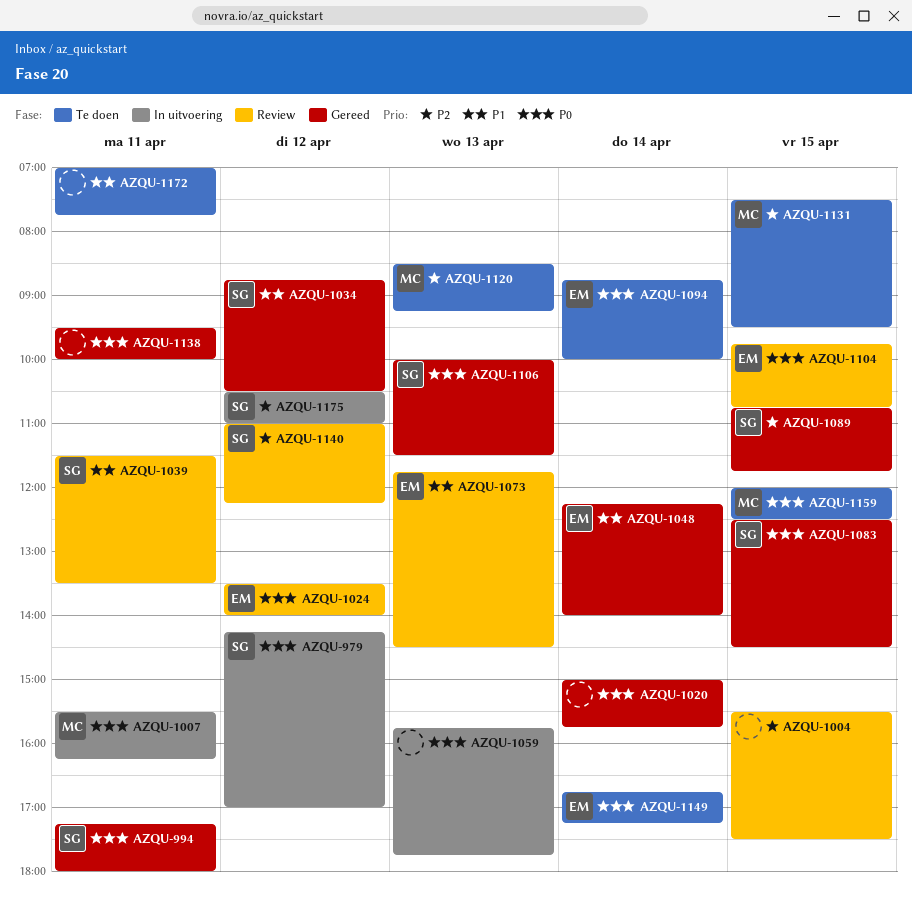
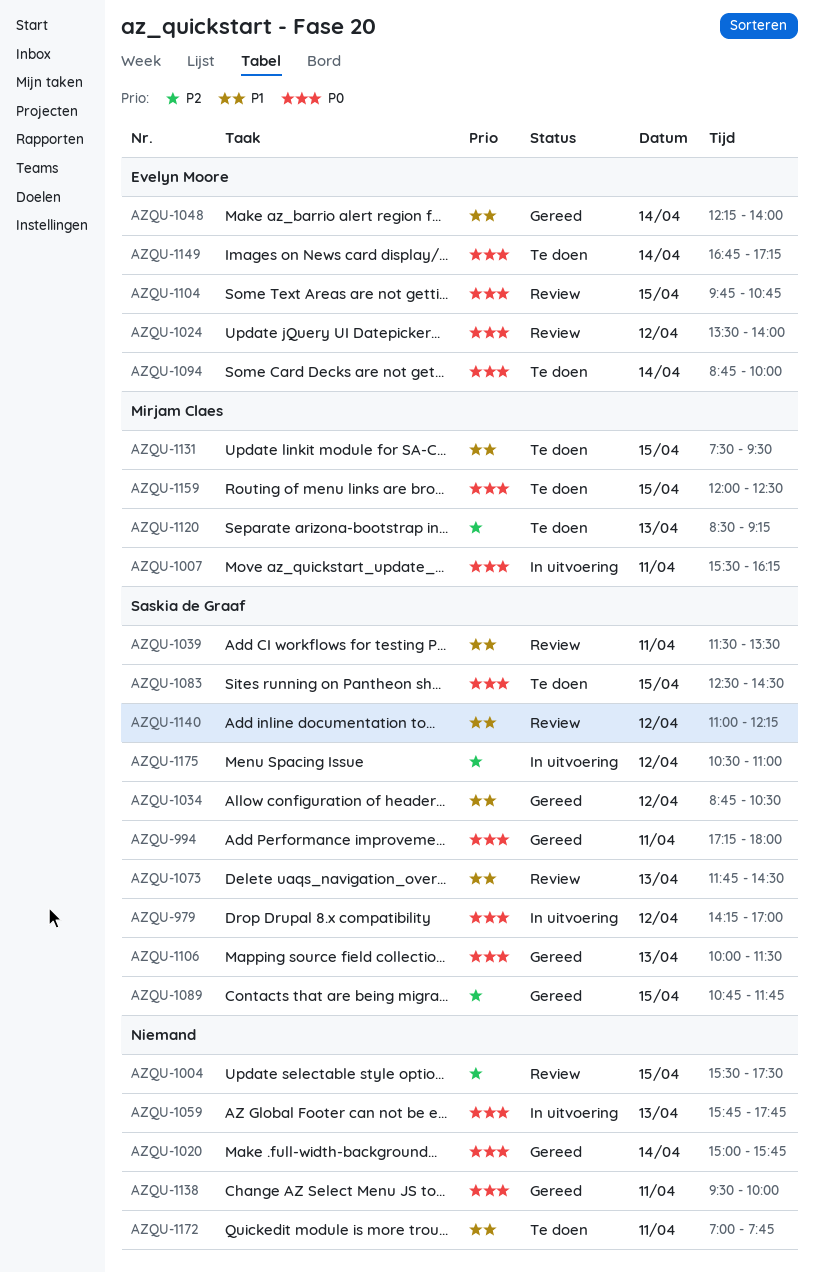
AZQU-1073, owner: Evelyn Moore -> Saskia de Graaf
AZQU-1083, status: Gereed -> Te doen
AZQU-1131, priority: P2 -> P1
AZQU-1140, priority: P2 -> P1

